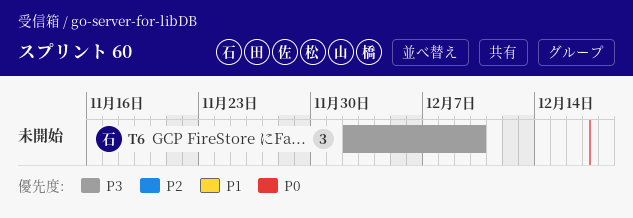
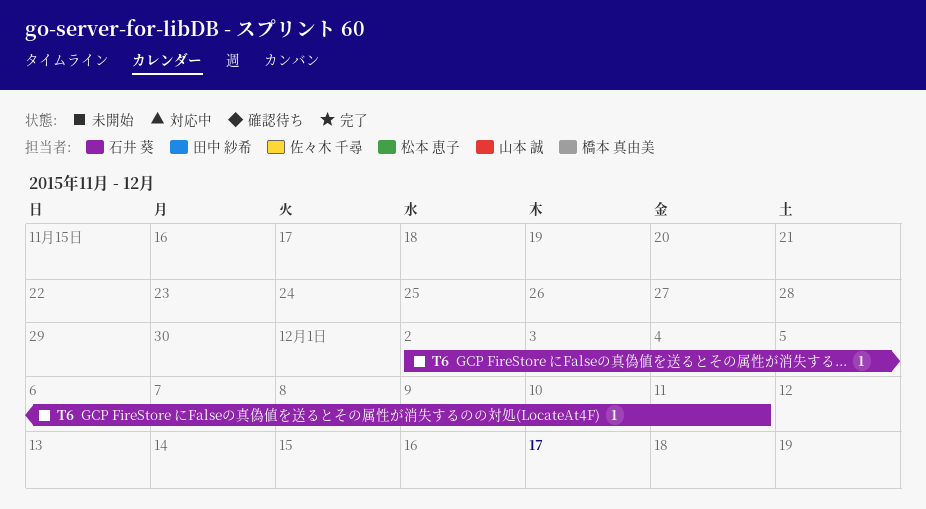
T6, estimate: 3 -> 1
T6, due: Dec 10 -> Dec 11

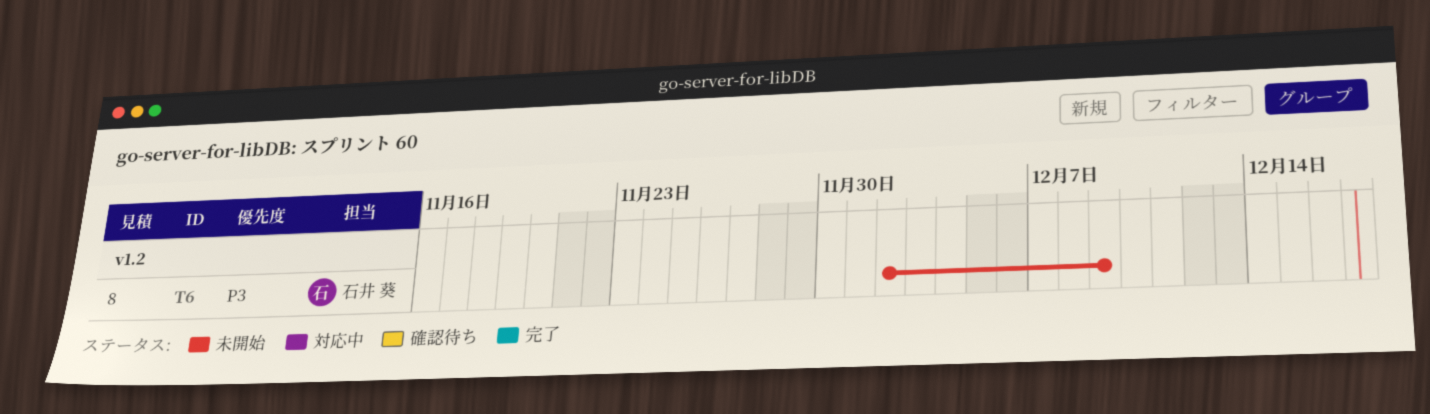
T6, estimate: 1 -> 8
T6, due: Dec 11 -> Dec 9

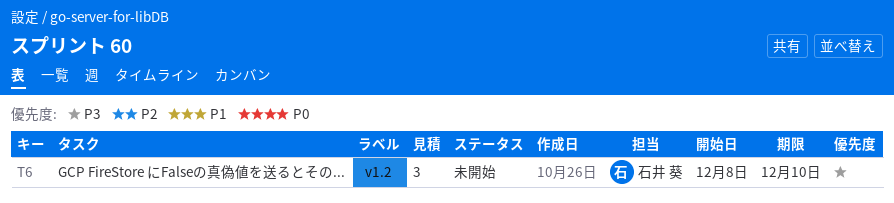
T6, estimate: 8 -> 3
T6, start: Dec 2 -> Dec 8
T6, due: Dec 9 -> Dec 10

